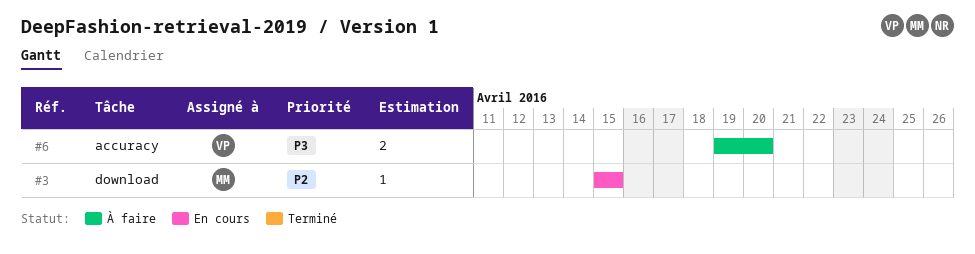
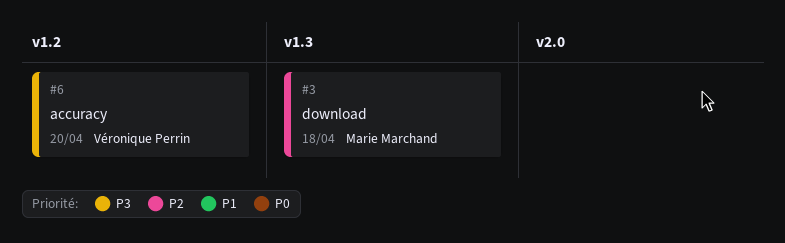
#3, due: Apr 15 -> Apr 18

